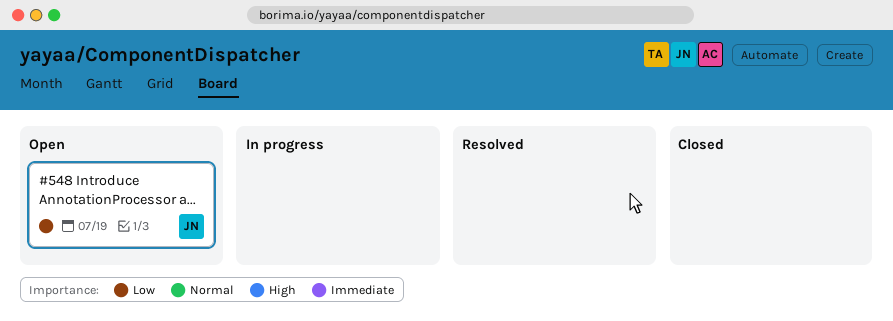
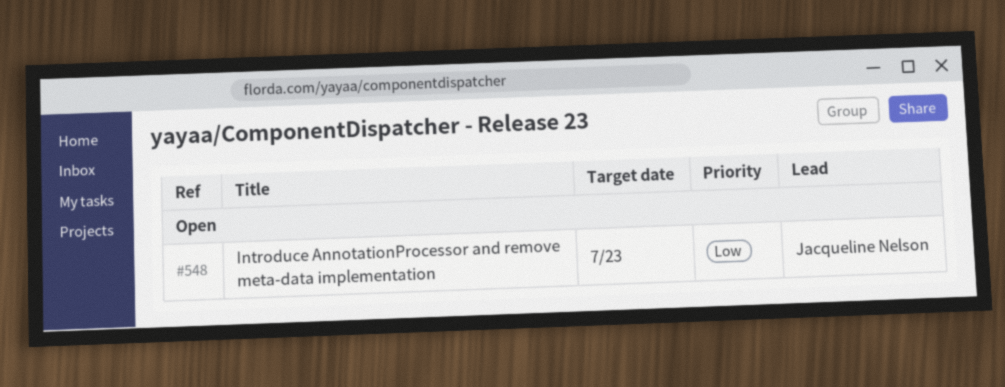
#548, due: Jul 19 -> Jul 23

